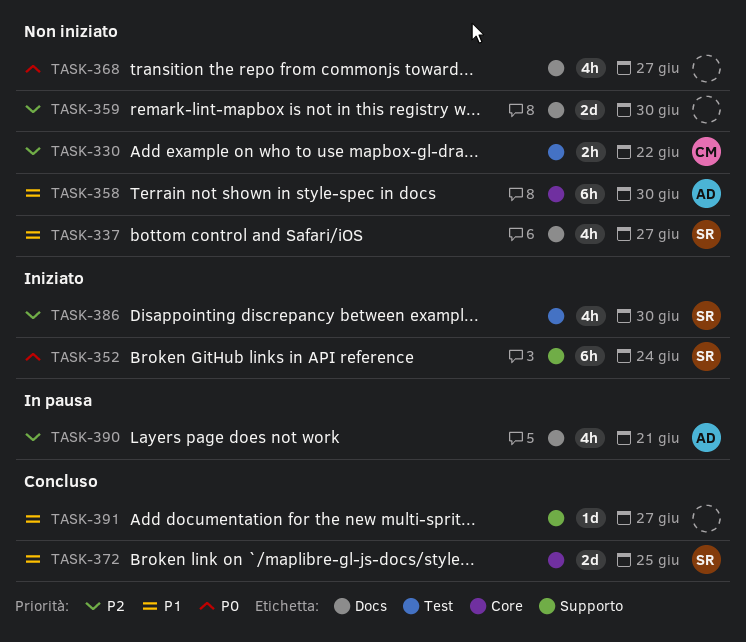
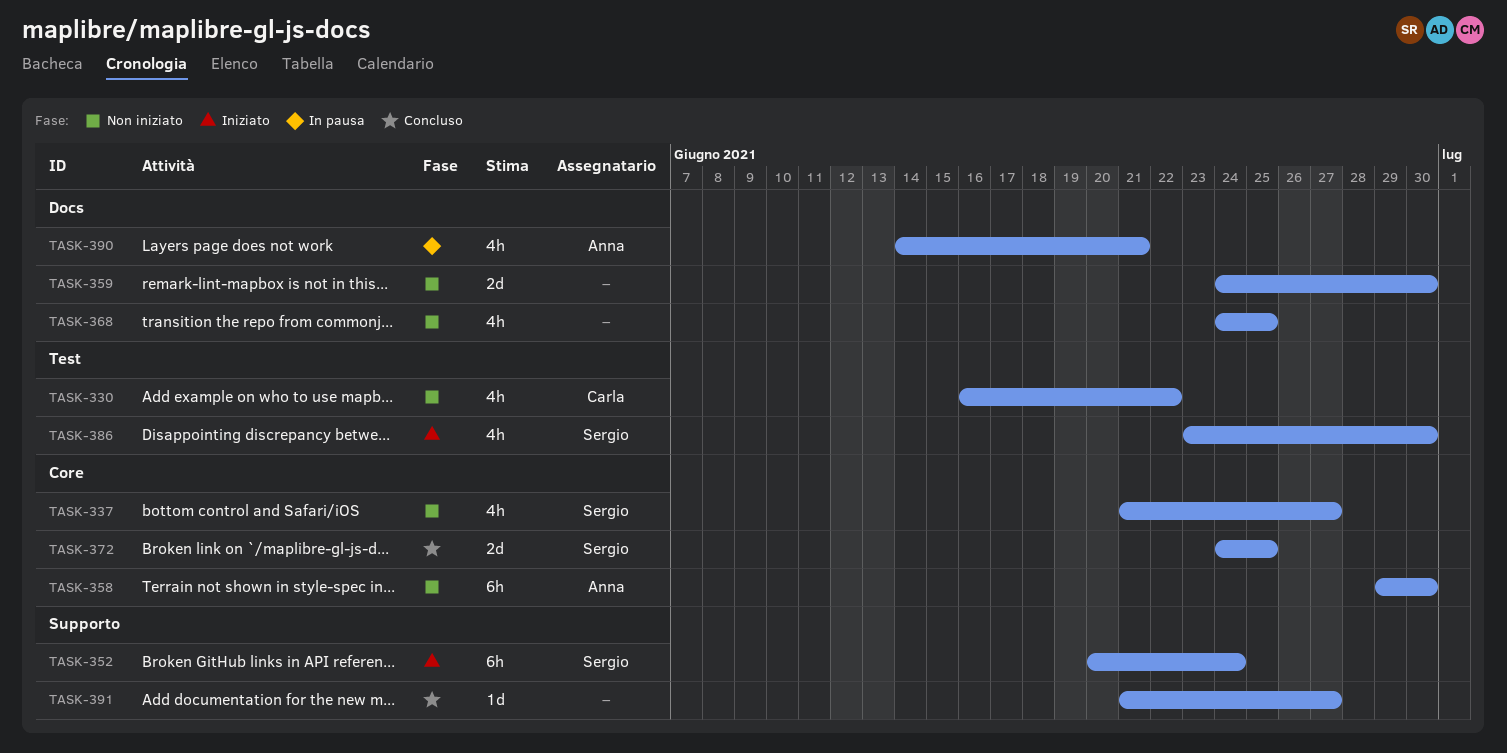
TASK-330, estimate: 2h -> 4h
TASK-337, label: Docs -> Core
TASK-368, due: Jun 27 -> Jun 25

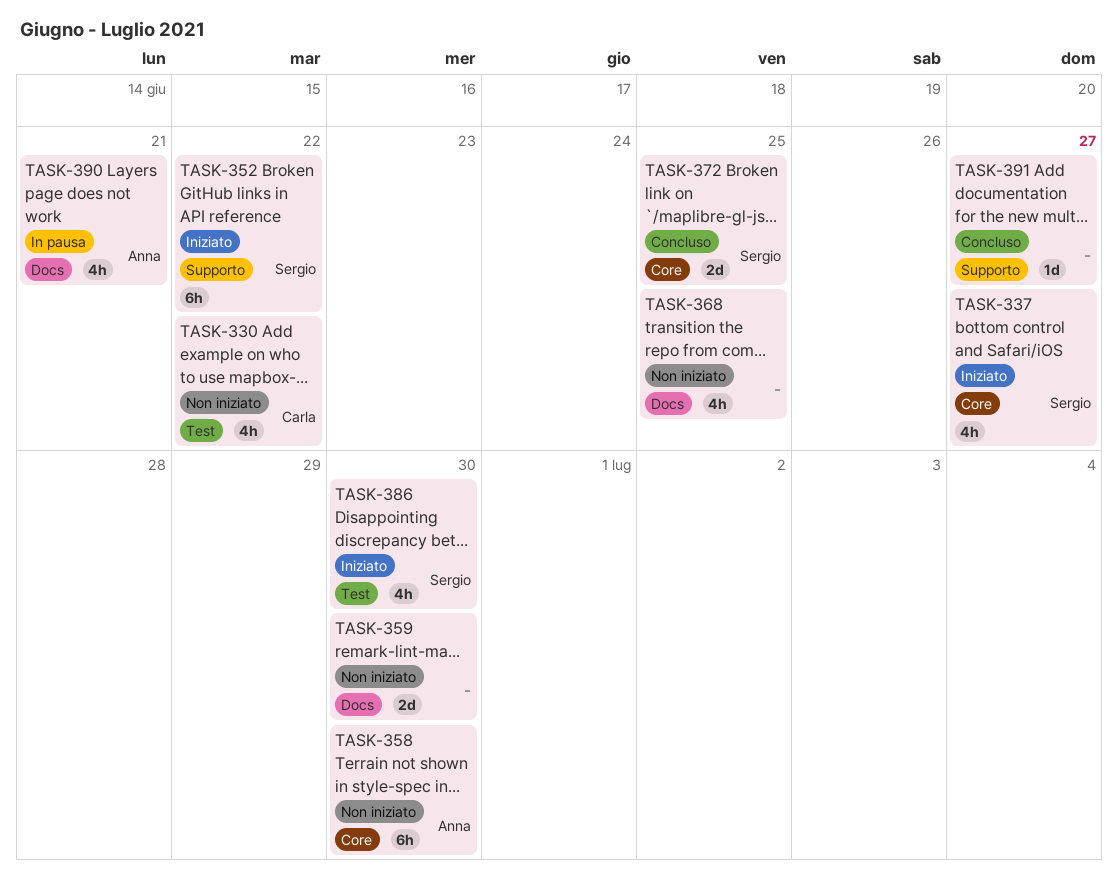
TASK-337, status: Non iniziato -> Iniziato
TASK-352, due: Jun 24 -> Jun 22

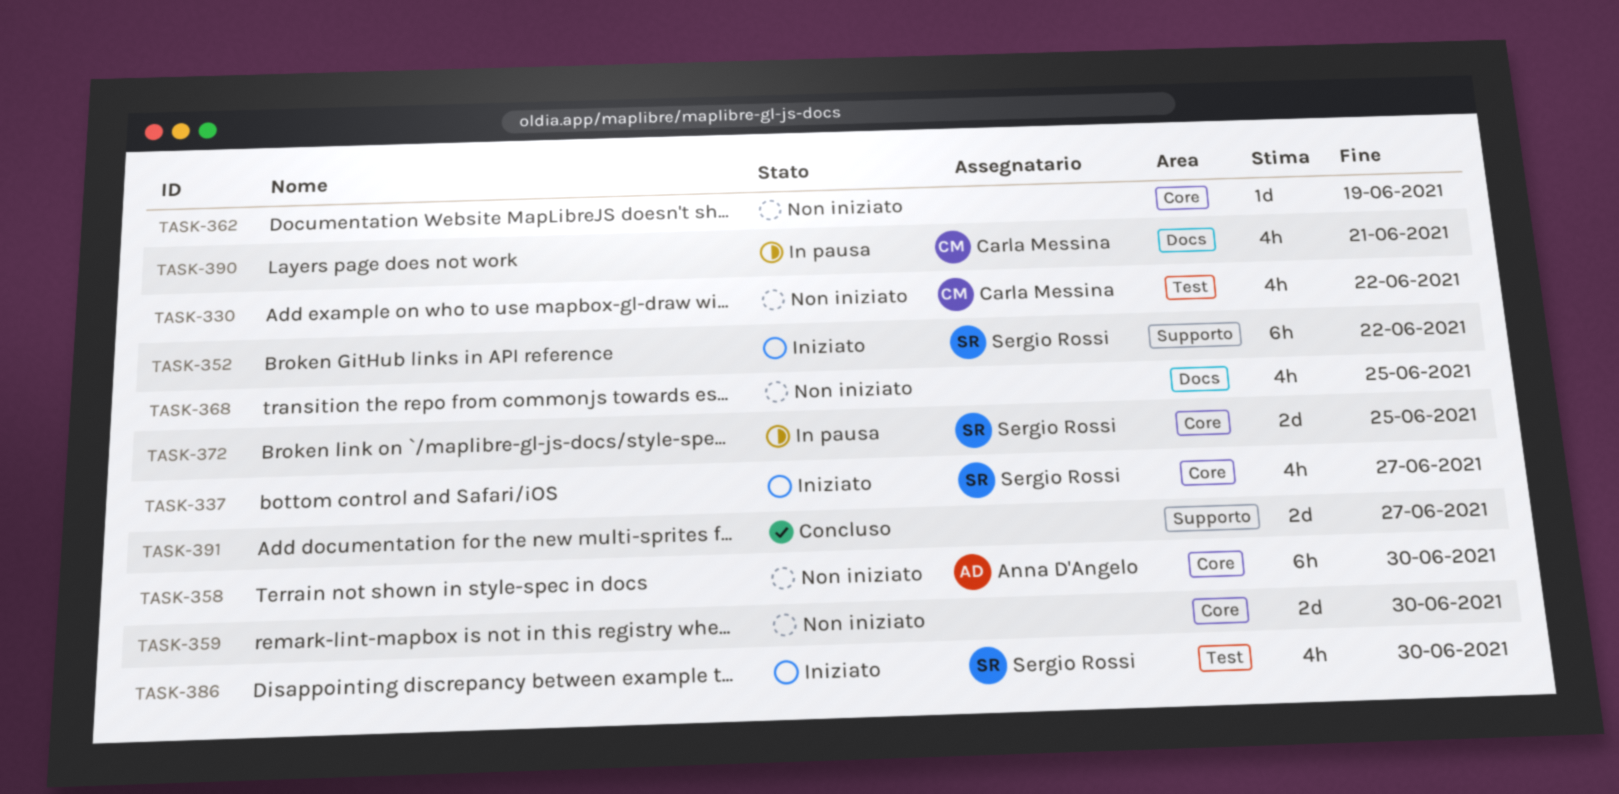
TASK-359, label: Docs -> Core
TASK-362: none -> present
TASK-372, status: Concluso -> In pausa
TASK-390, owner: Anna D'Angelo -> Carla Messina
TASK-391, estimate: 1d -> 2d

